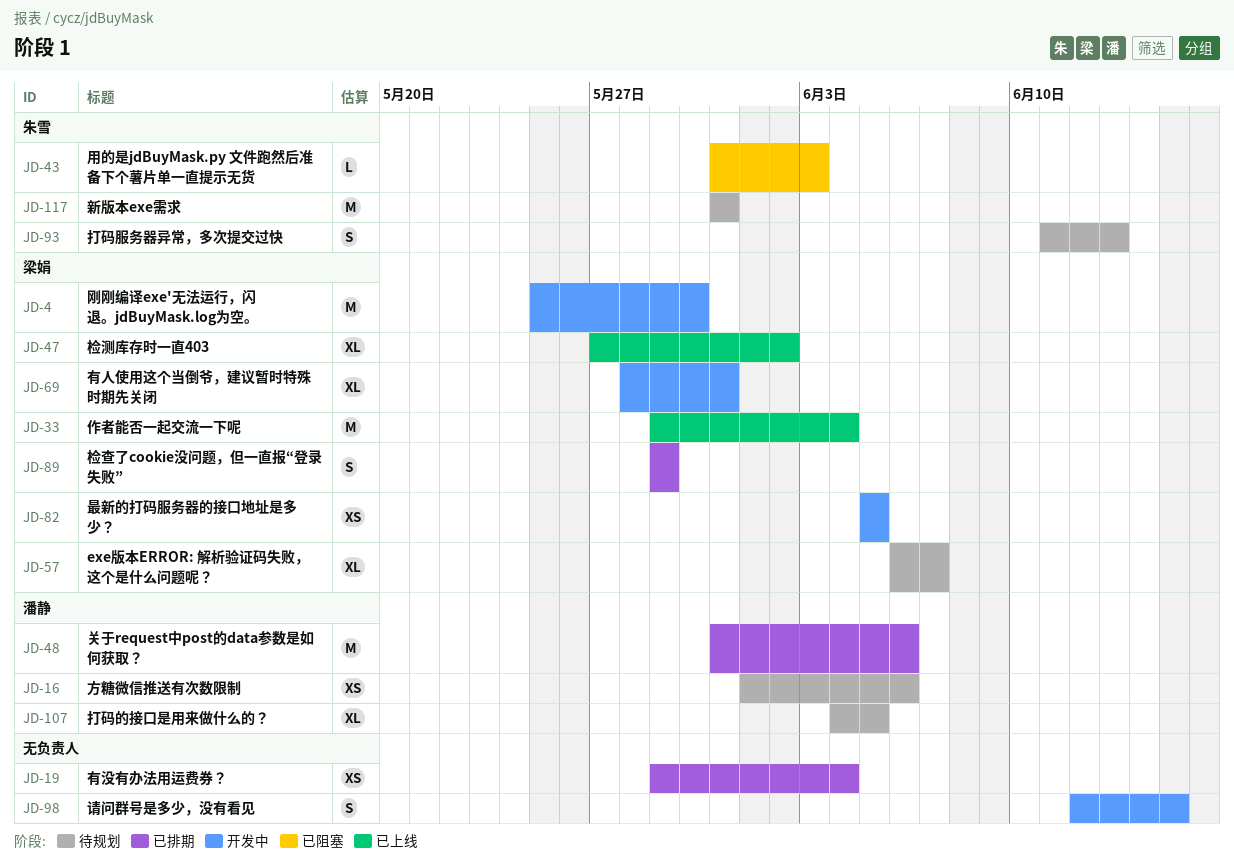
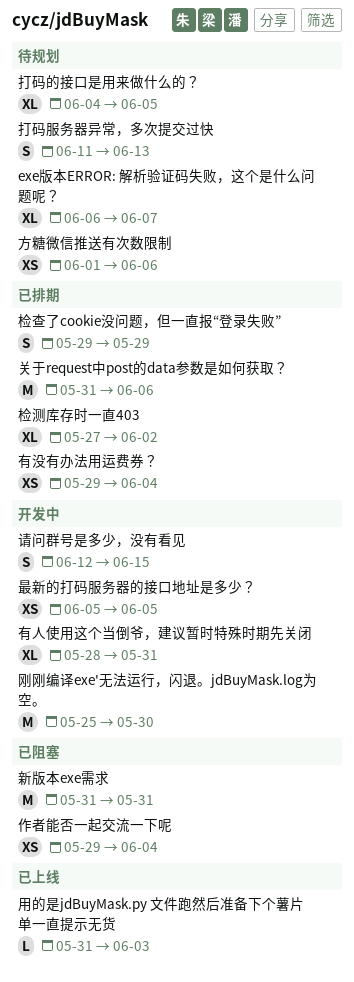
作者能否一起交流一下呢, status: 已上线 -> 已阻塞
作者能否一起交流一下呢, estimate: M -> XS
新版本exe需求, status: 待规划 -> 已阻塞
检测库存时一直403, status: 已上线 -> 已排期
用的是jdBuyMask.py 文件跑然后准备下个薯片单一直提示无货, status: 已阻塞 -> 已上线

